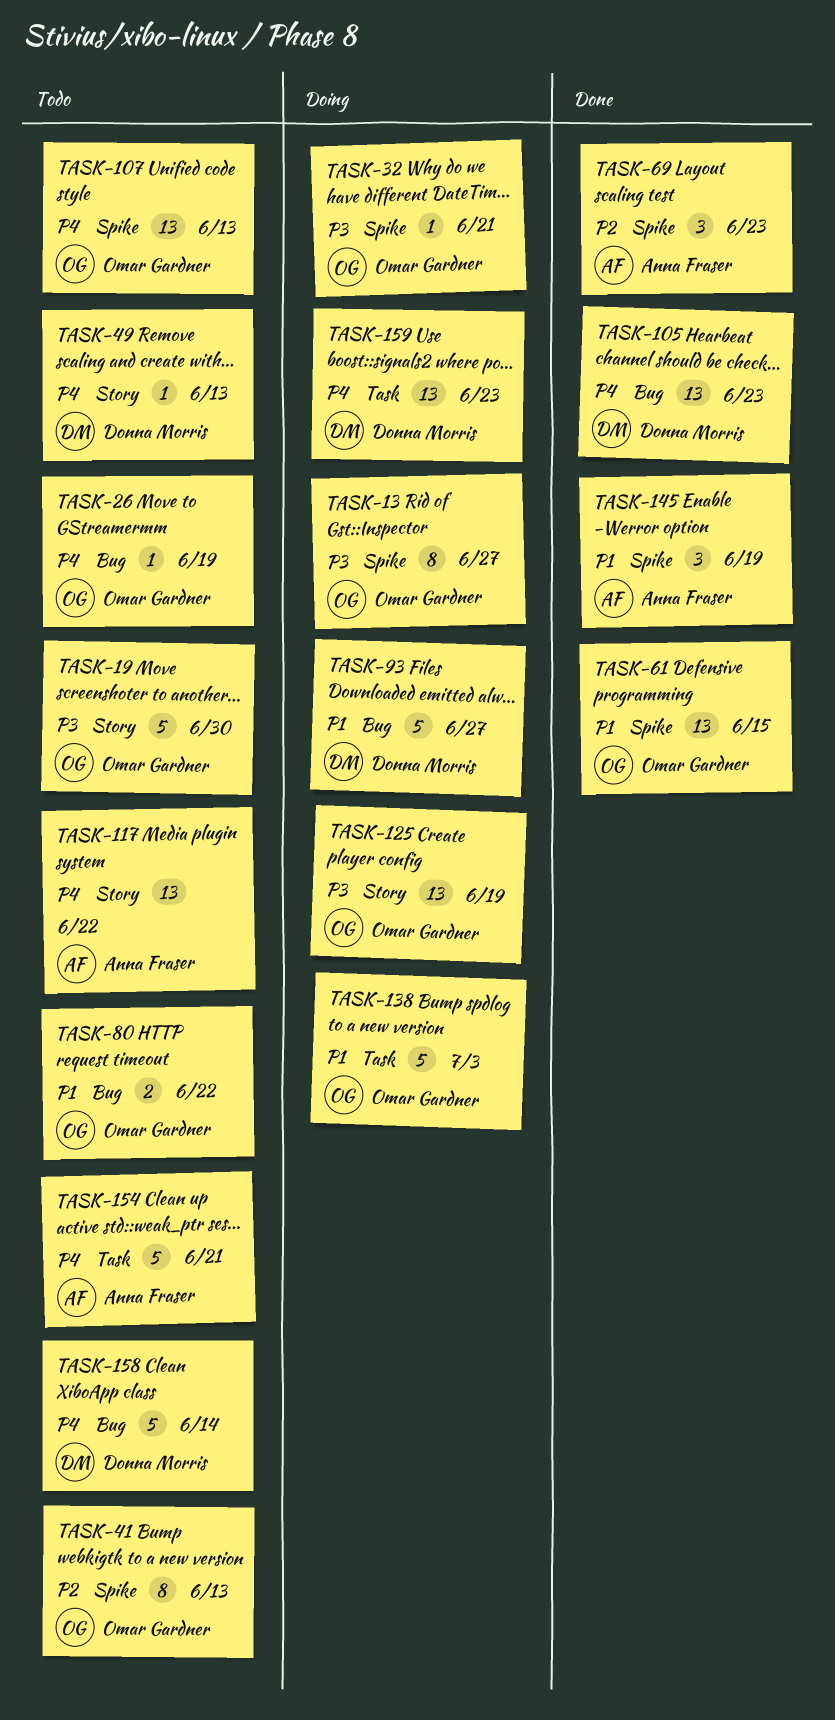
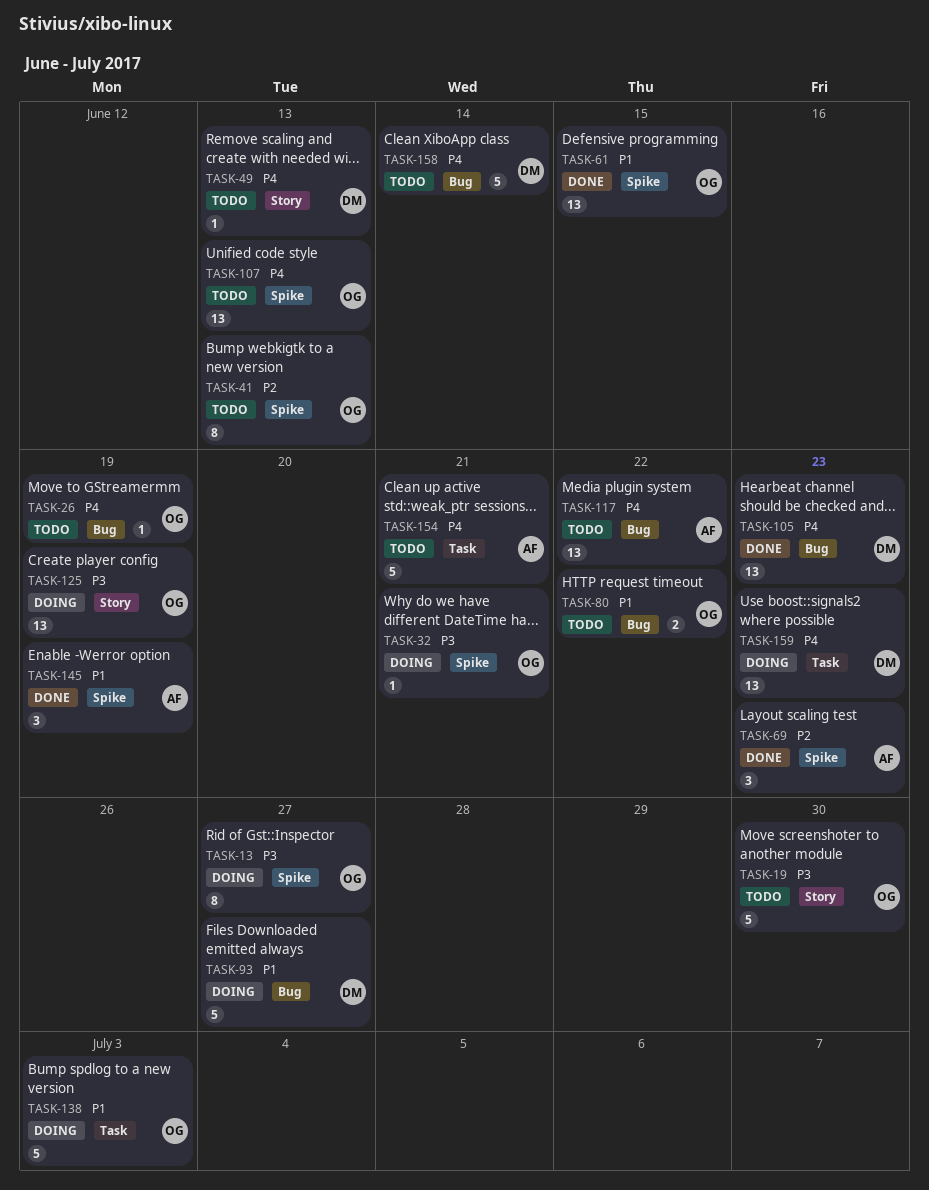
TASK-117, label: Story -> Bug

